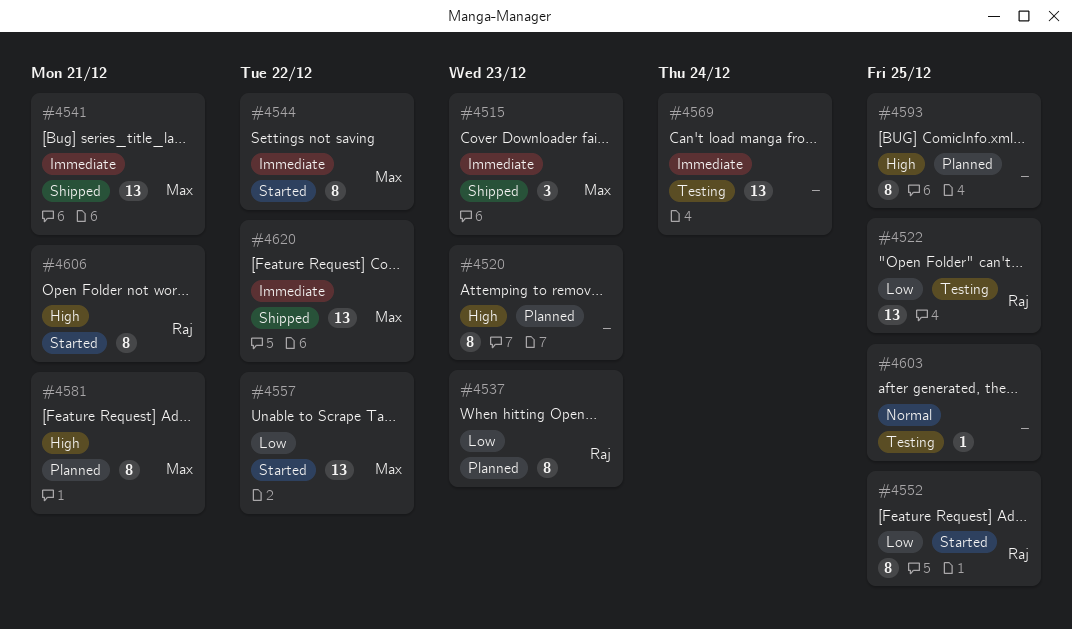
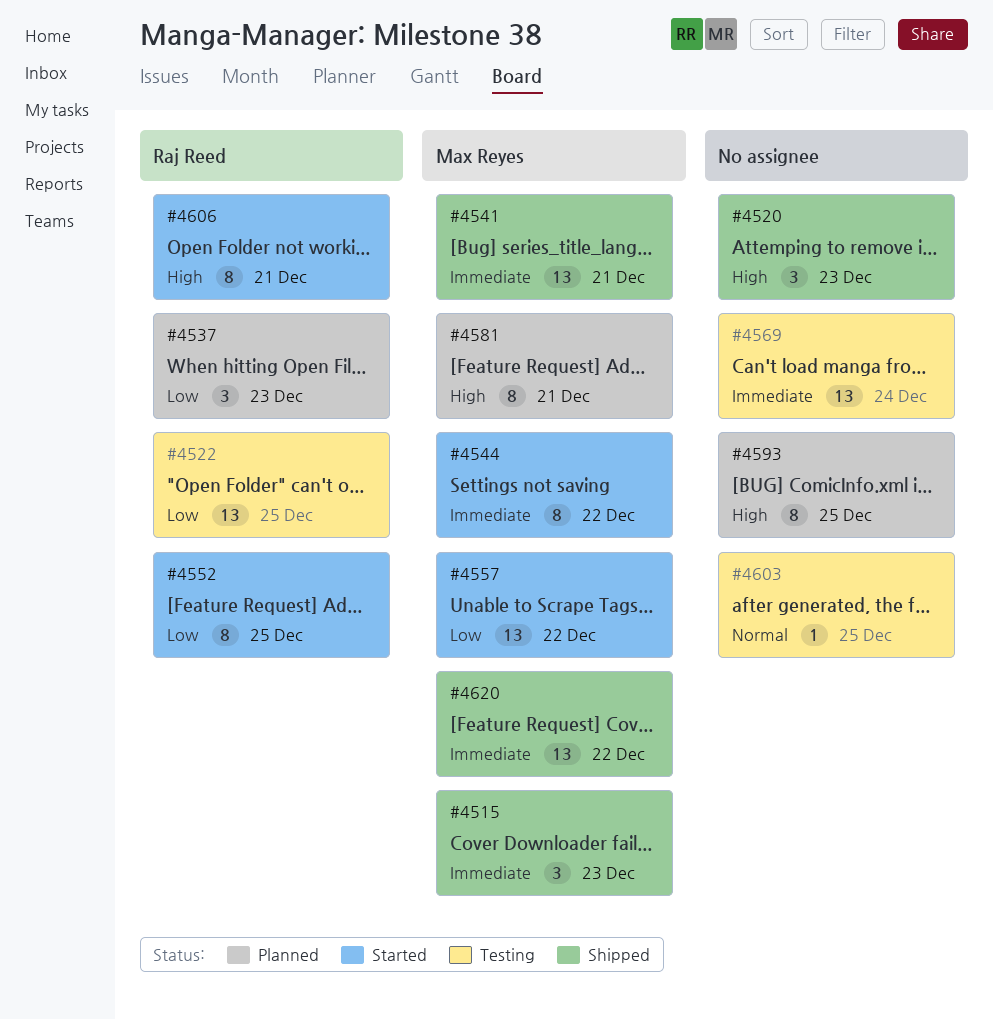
#4520, status: Planned -> Shipped
#4520, estimate: 8 -> 3
#4537, estimate: 8 -> 3

